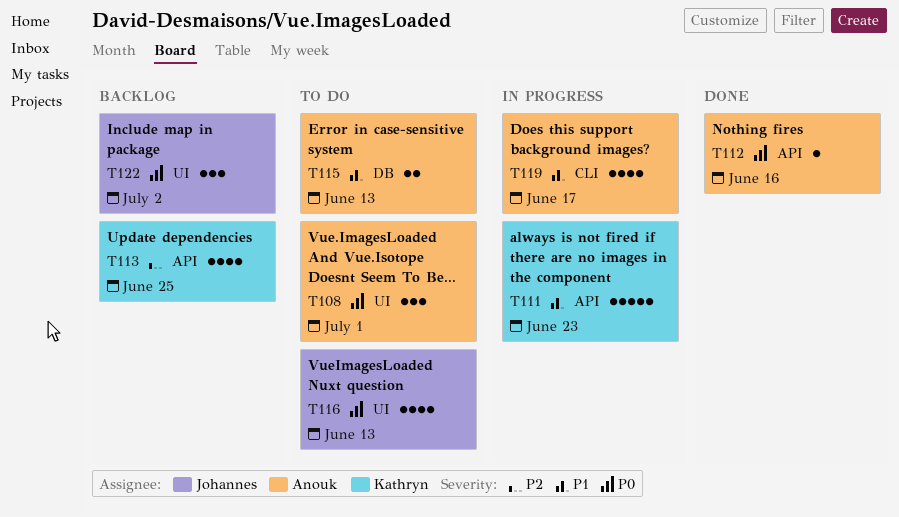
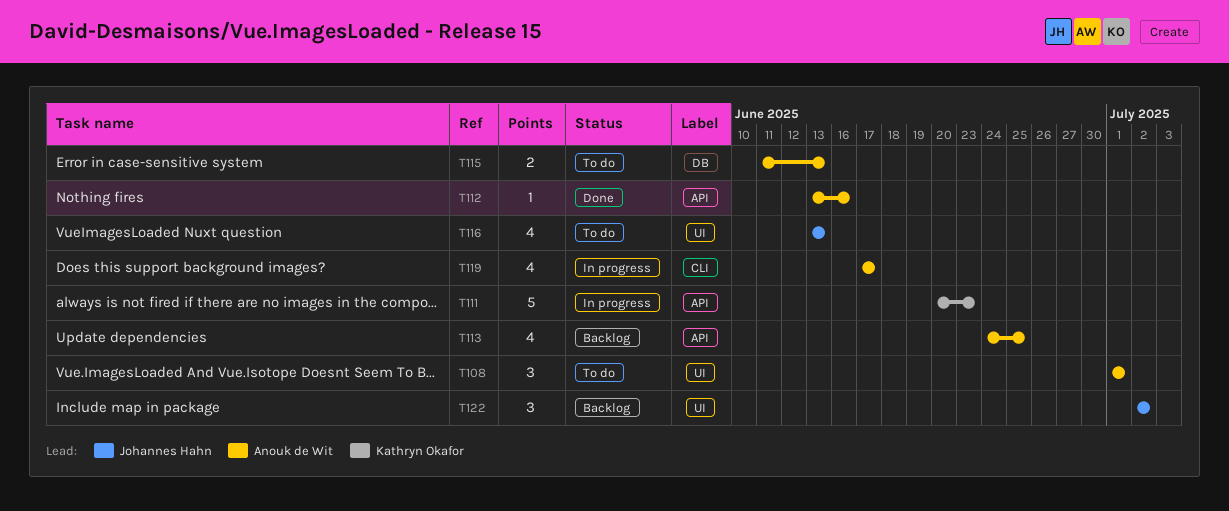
T113, owner: Kathryn Okafor -> Anouk de Wit

